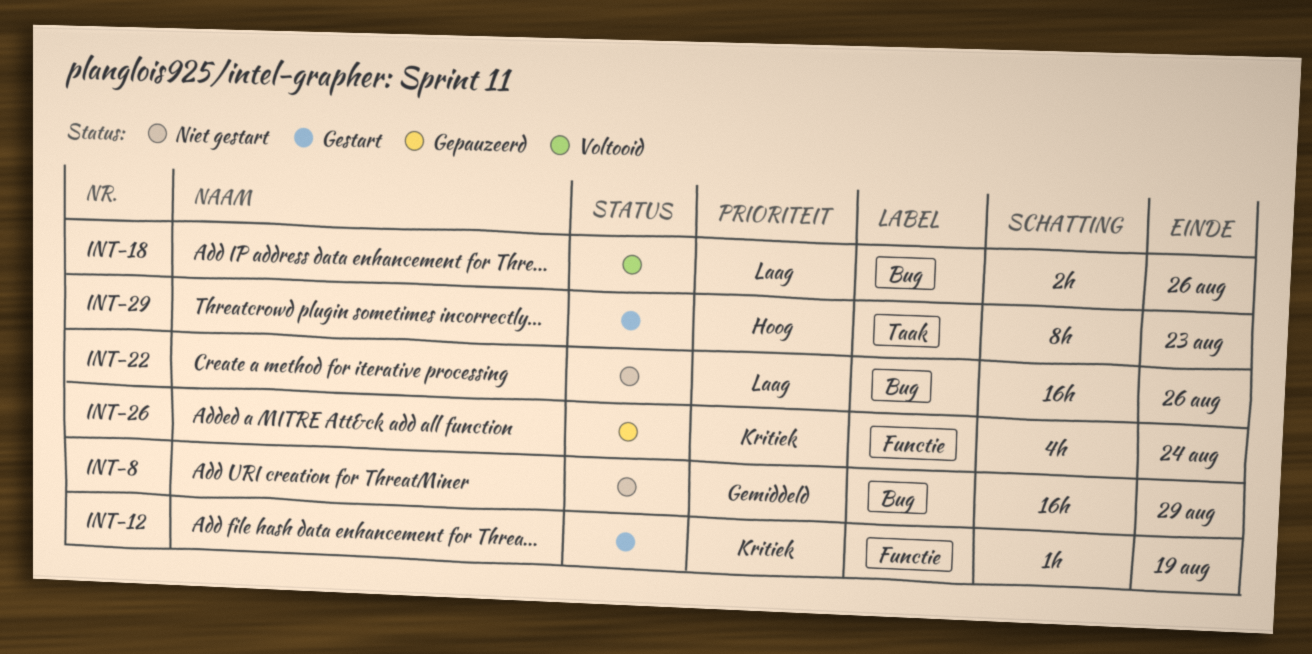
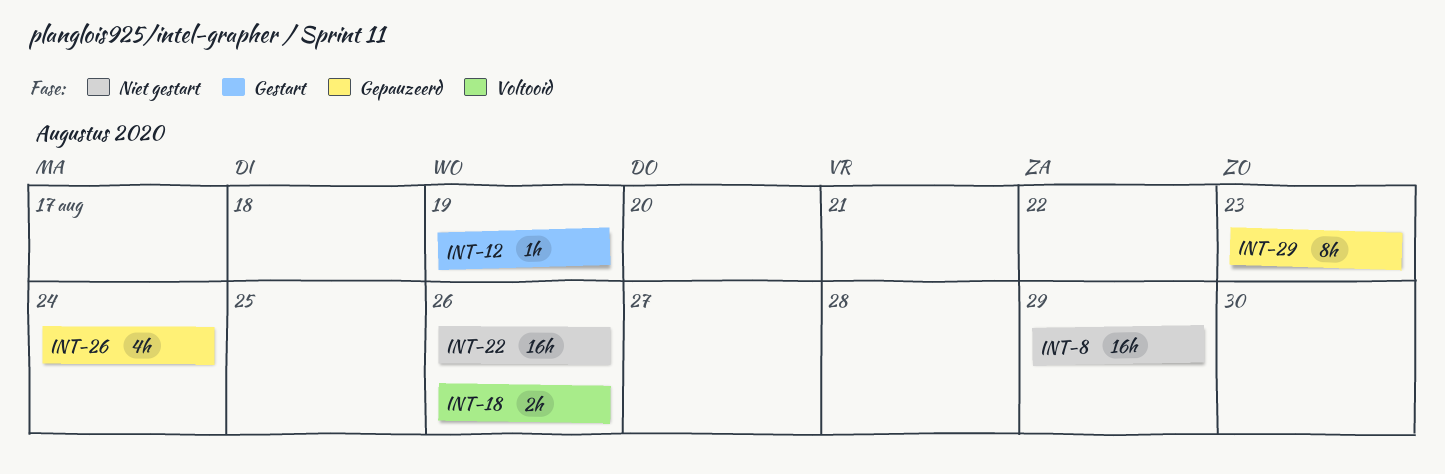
INT-29, status: Gestart -> Gepauzeerd

